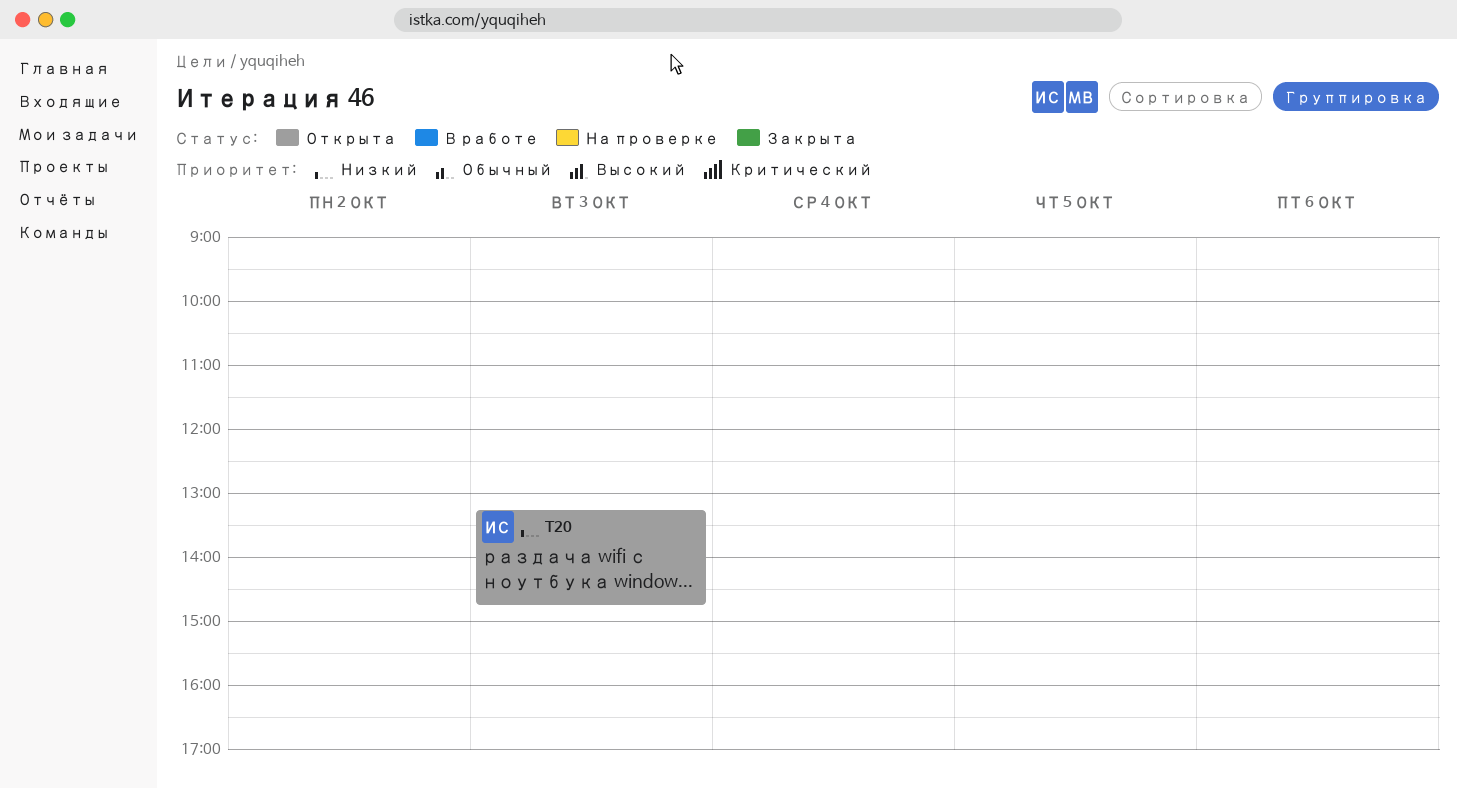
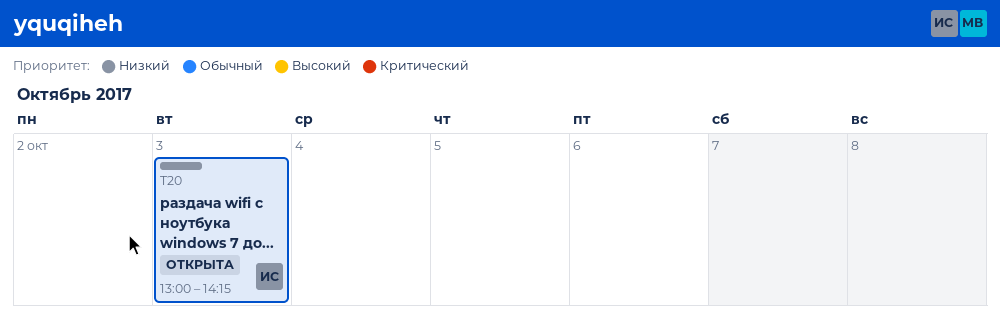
T20, begins: 13:15 -> 13:00
T20, ends: 14:45 -> 14:15

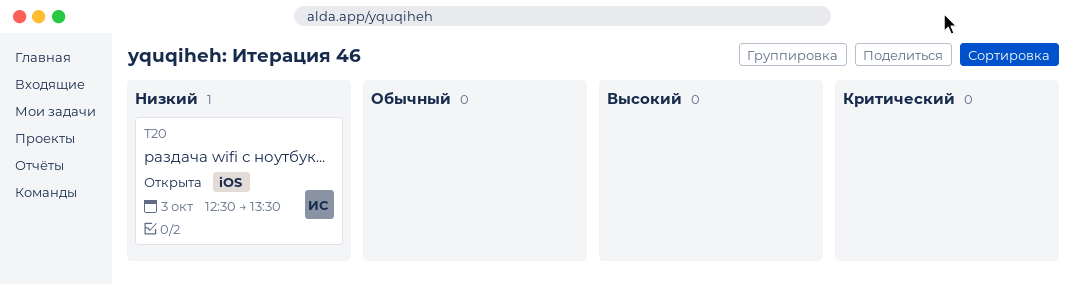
T20, begins: 13:00 -> 12:30
T20, ends: 14:15 -> 13:30

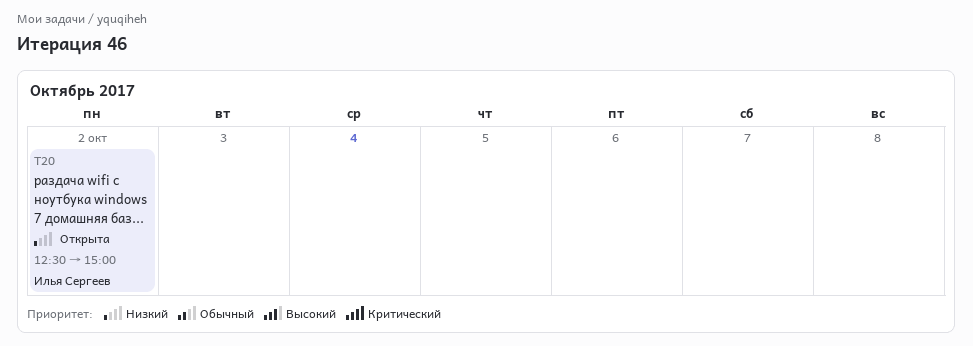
T20, day: Oct 3 -> Oct 2
T20, ends: 13:30 -> 15:00

